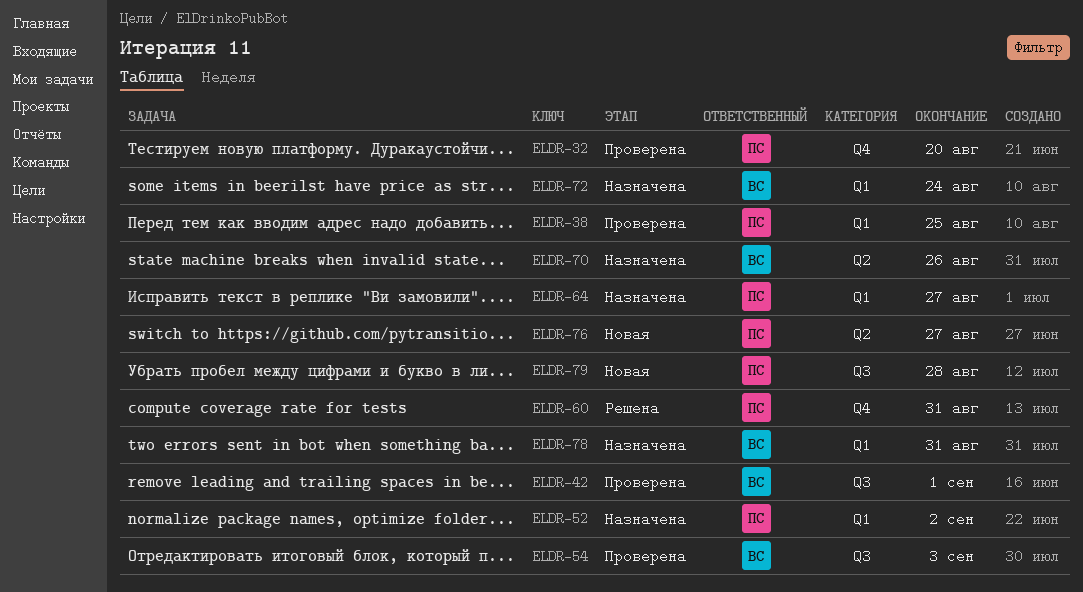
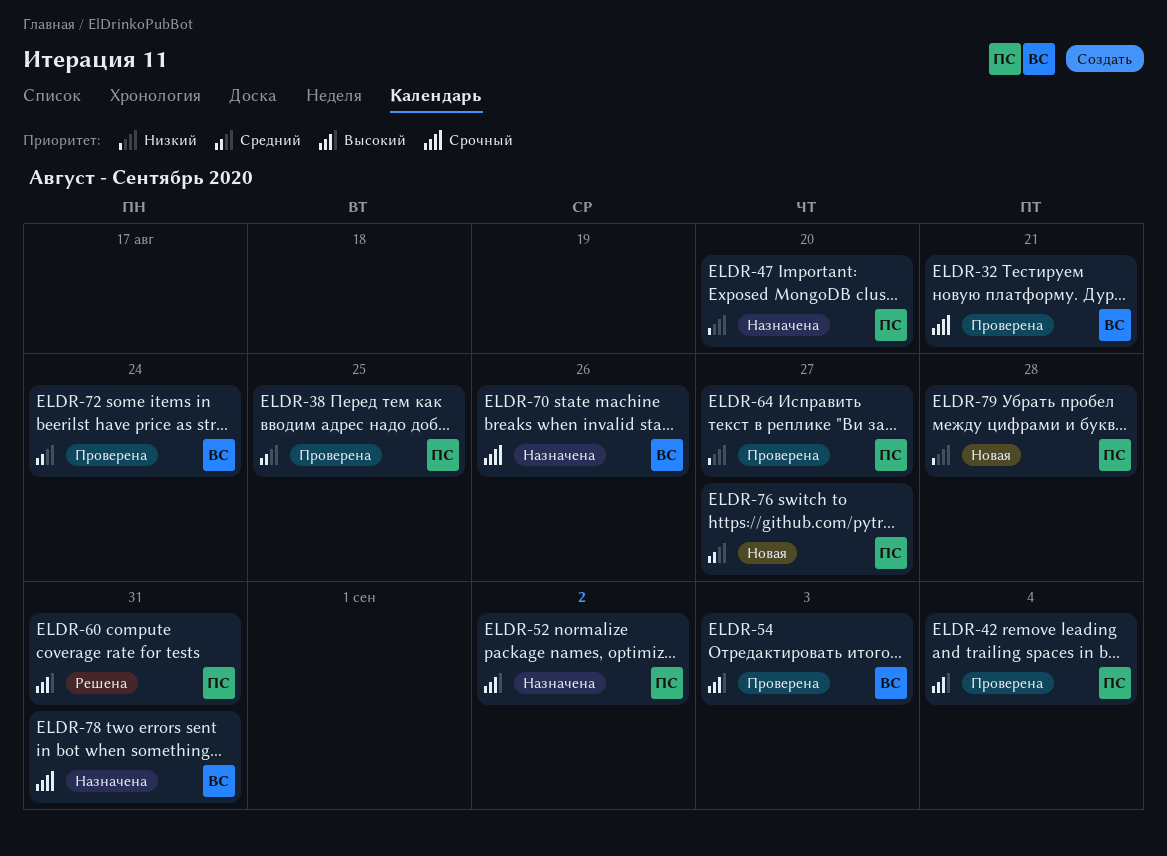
ELDR-32, owner: ПС -> ВС
ELDR-32, due: Aug 20 -> Aug 21
ELDR-42, owner: ВС -> ПС
ELDR-42, due: Sep 1 -> Sep 4
ELDR-47: none -> present
ELDR-64, status: Назначена -> Проверена
ELDR-72, status: Назначена -> Проверена

